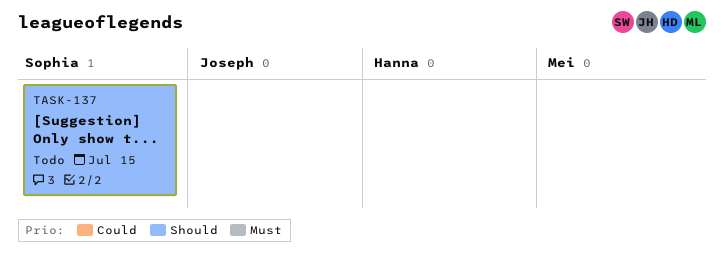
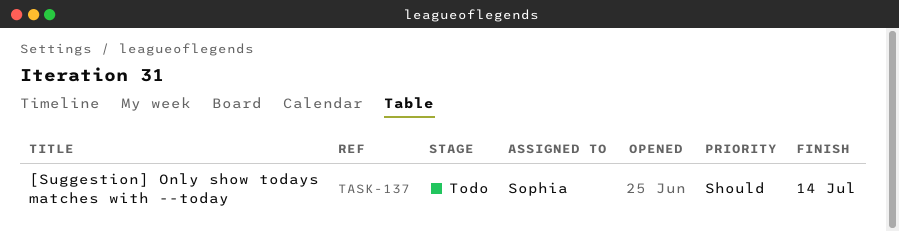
TASK-137, due: Jul 15 -> Jul 14

